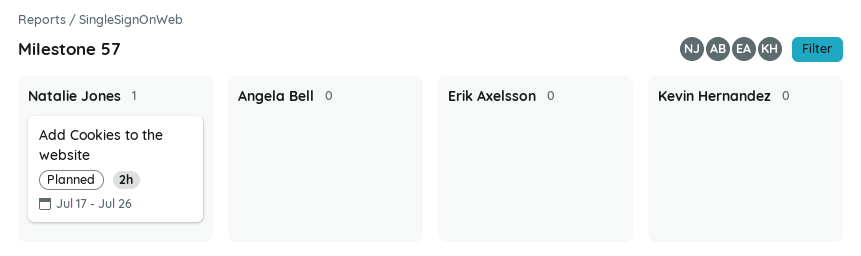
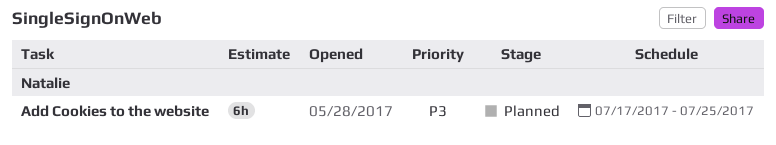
Add Cookies to the website, estimate: 2h -> 6h
Add Cookies to the website, due: Jul 26 -> Jul 25

